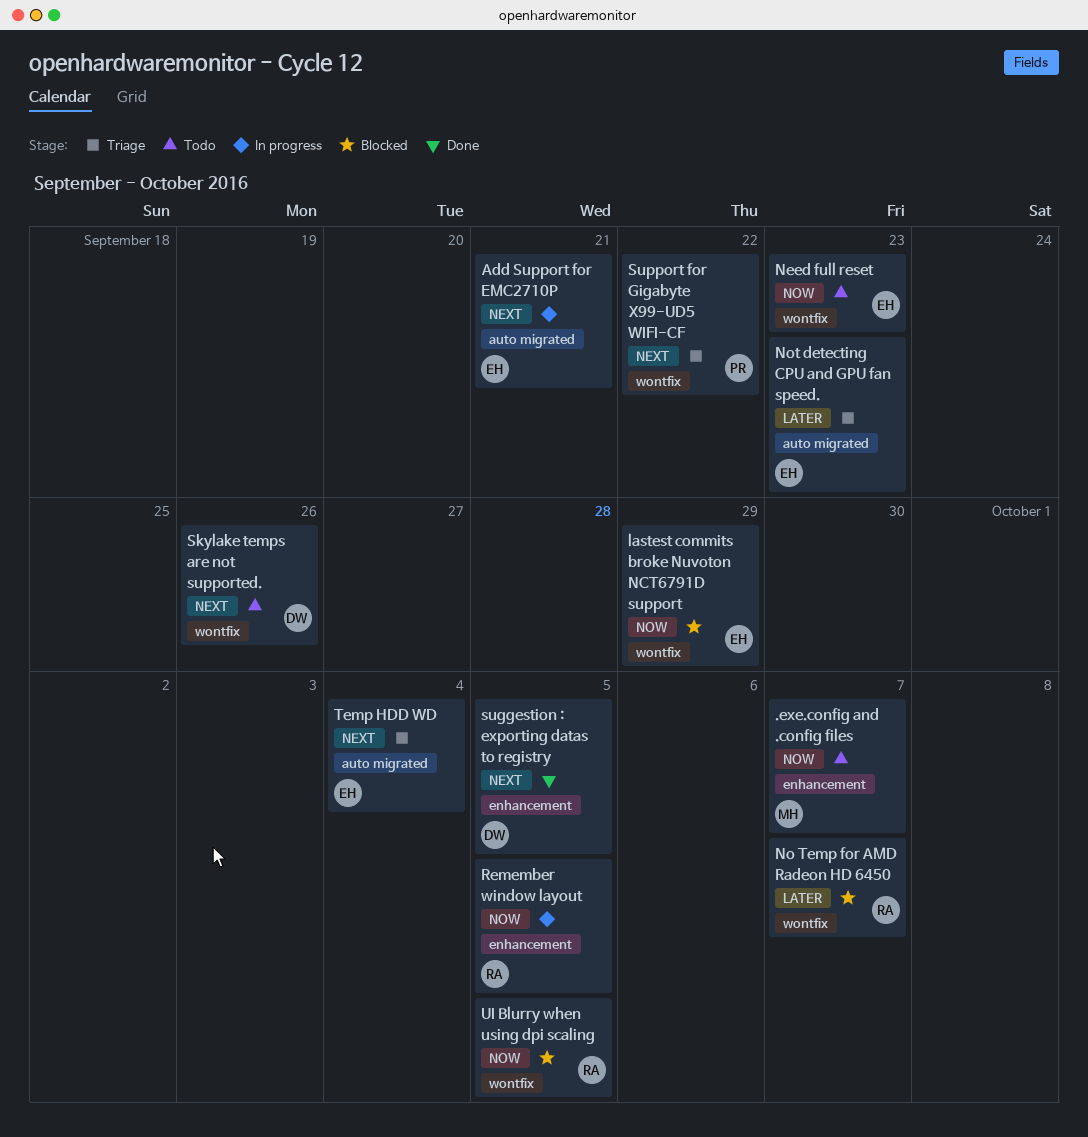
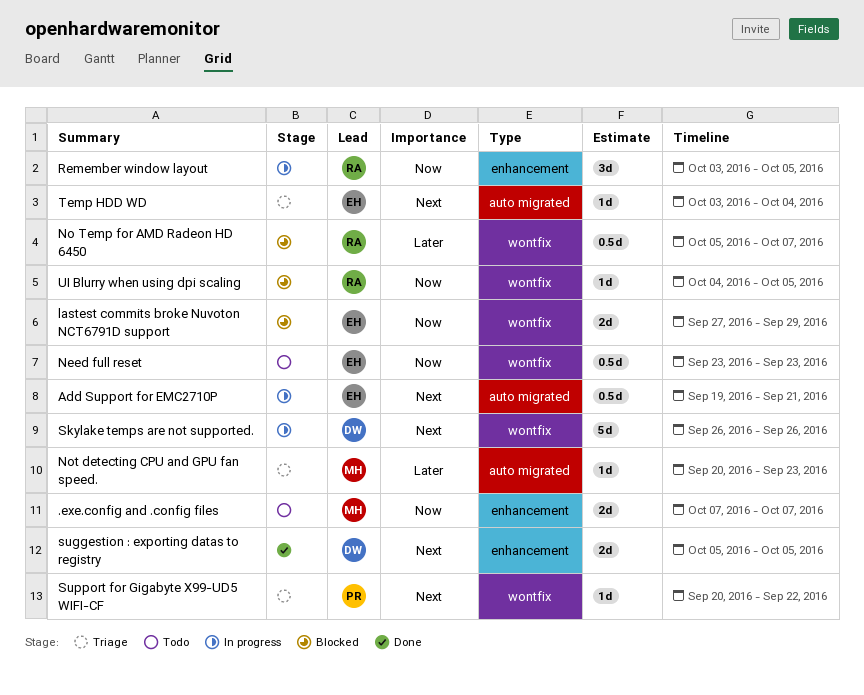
Not detecting CPU and GPU fan speed., owner: EH -> MH
Skylake temps are not supported., status: Todo -> In progress

